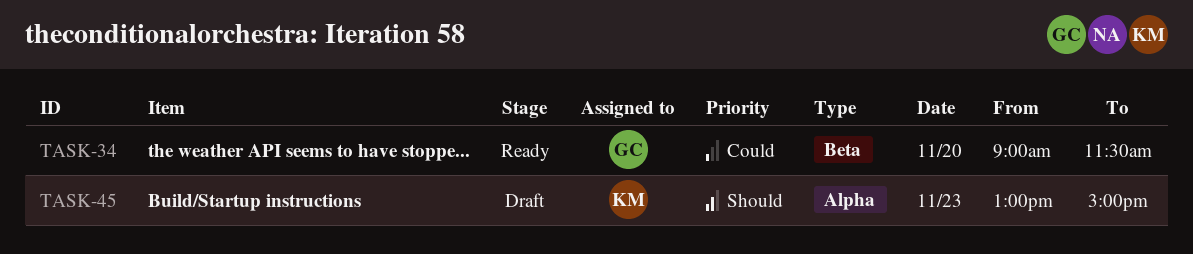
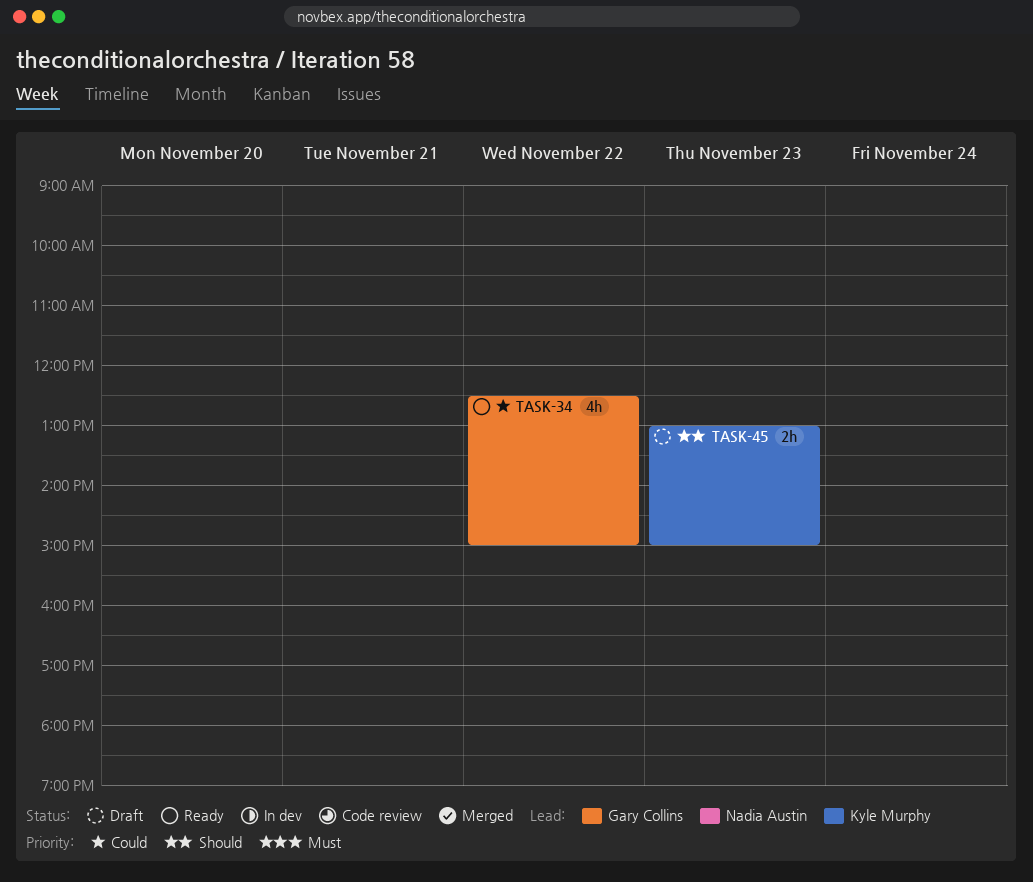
TASK-34, day: Nov 20 -> Nov 22
TASK-34, begins: 09:00 -> 12:30
TASK-34, ends: 11:30 -> 15:00

